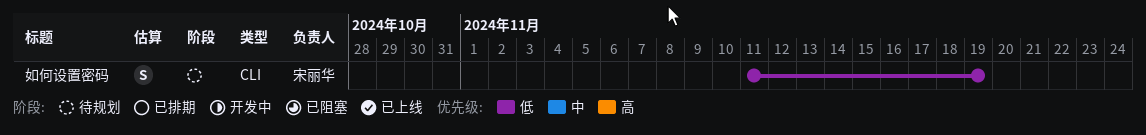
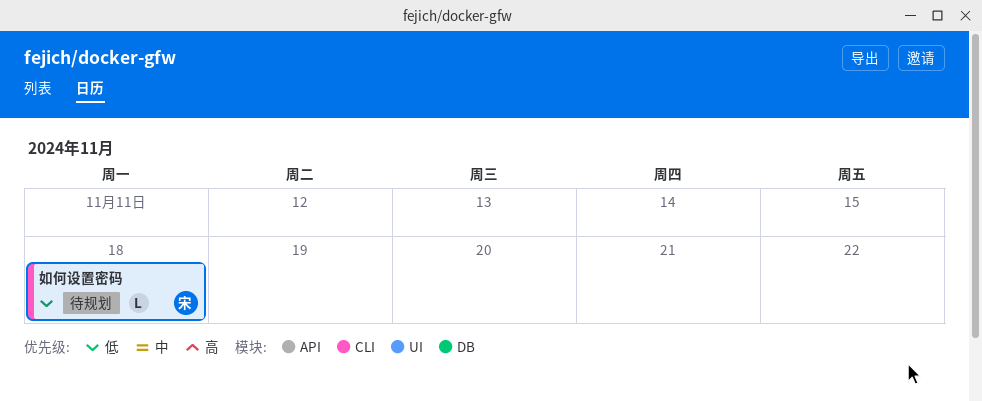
如何设置密码, estimate: S -> L
如何设置密码, due: Nov 19 -> Nov 18

